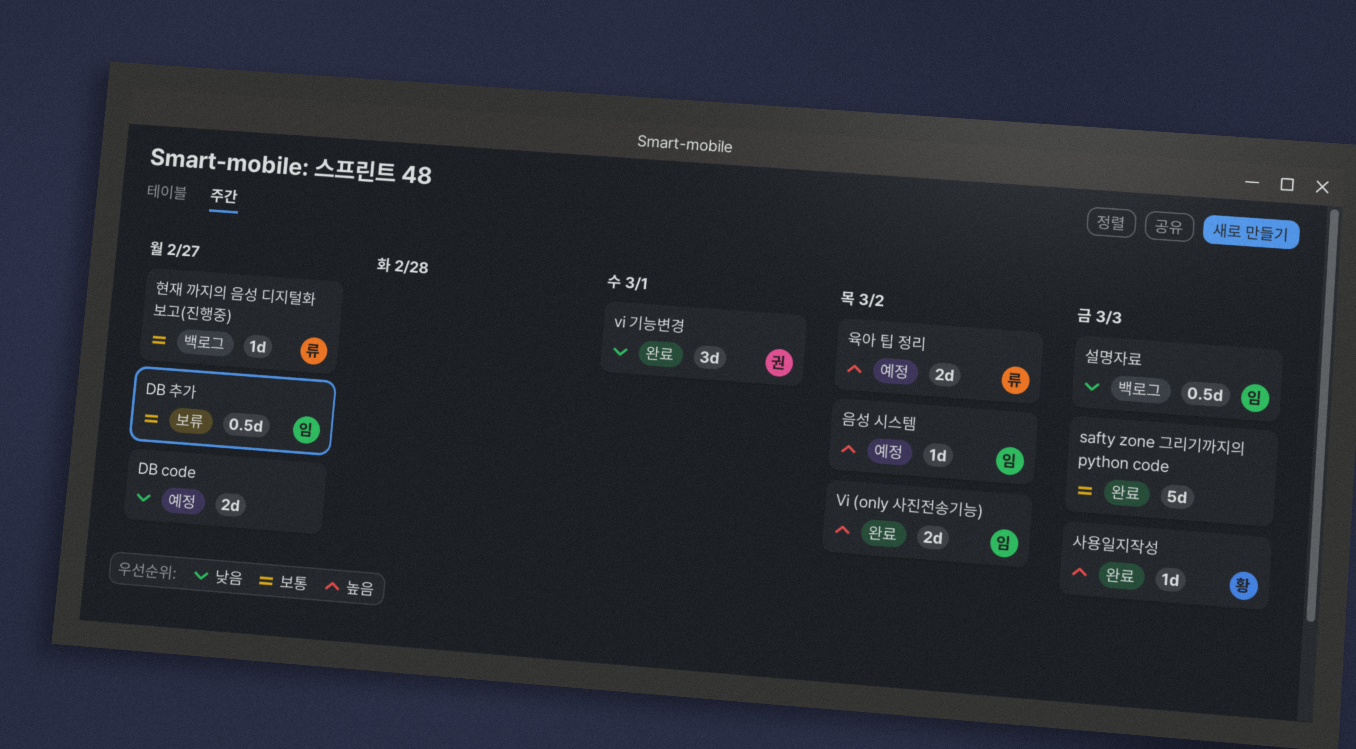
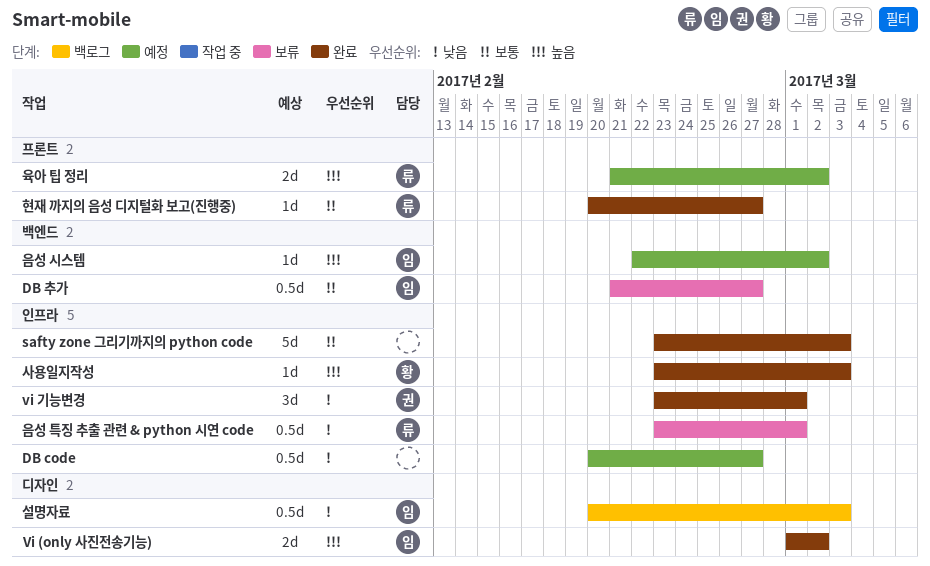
DB code, estimate: 2d -> 0.5d
음성 특징 추출 관련 & python 시연 code: none -> present
현재 까지의 음성 디지털화 보고(진행중), status: 백로그 -> 완료

